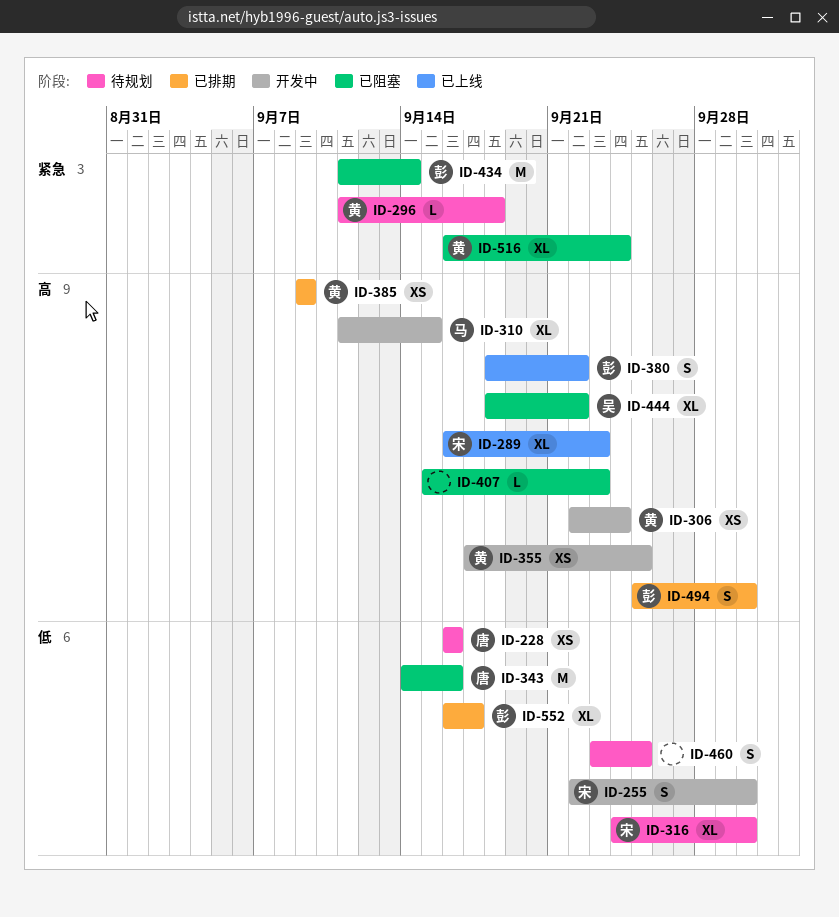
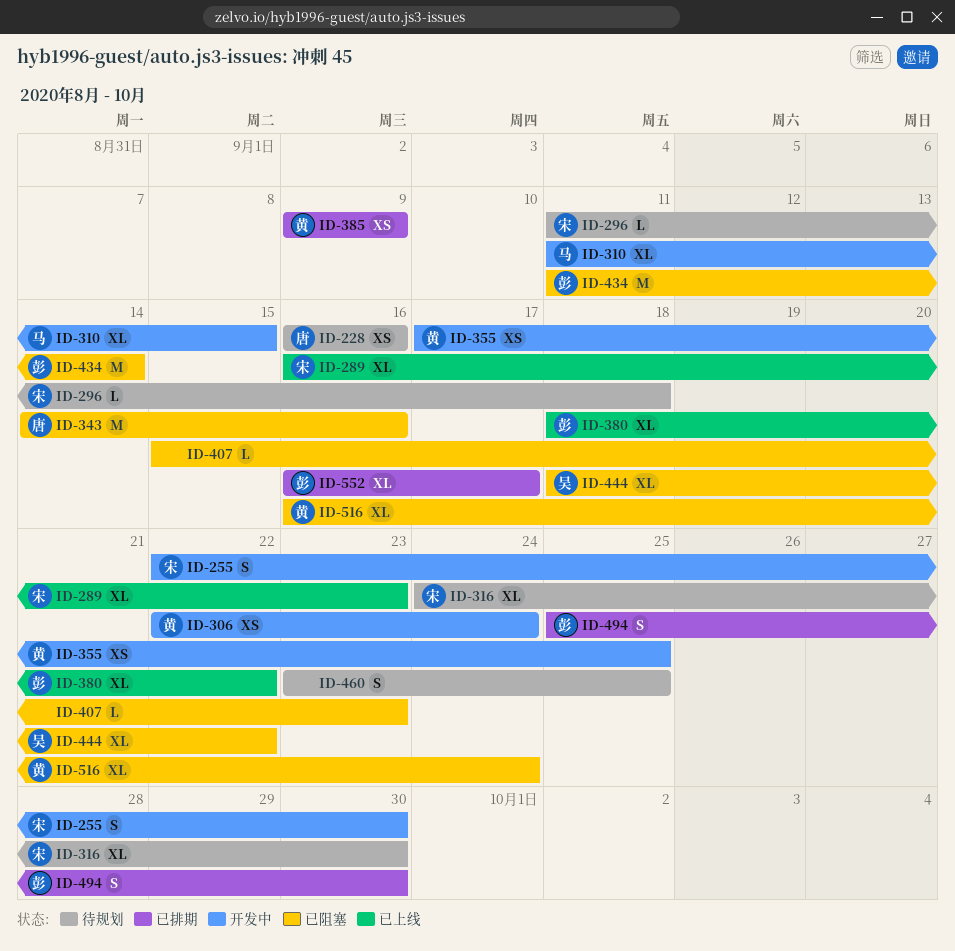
ID-296, owner: 黄 -> 宋
ID-380, estimate: S -> XL

